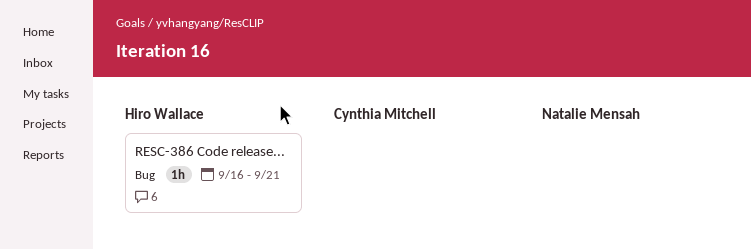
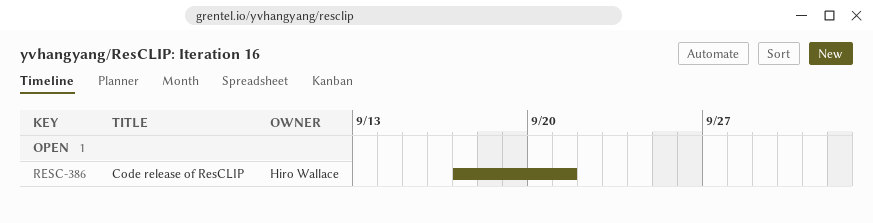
RESC-386, start: Sep 16 -> Sep 17

